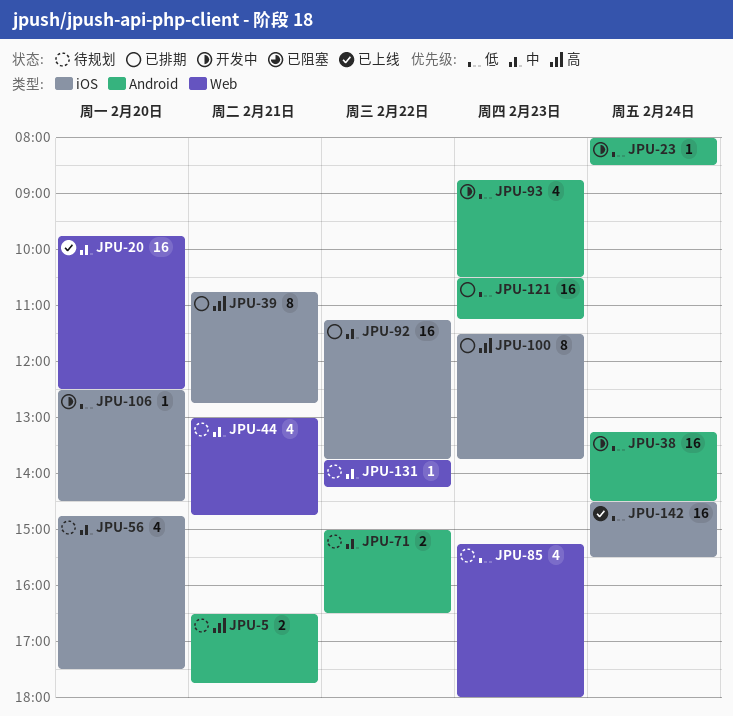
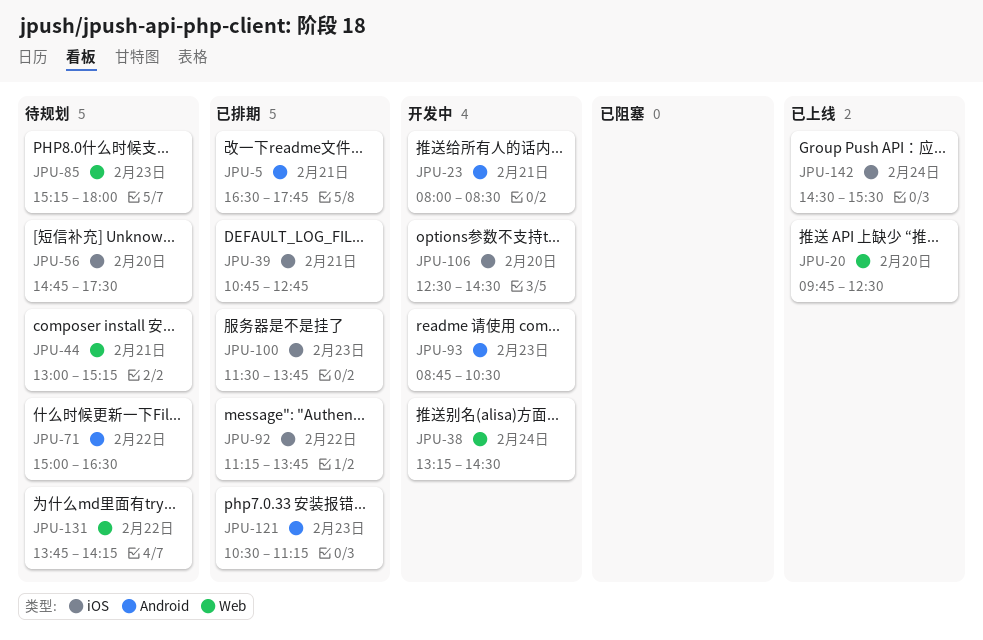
JPU-5, status: 待规划 -> 已排期
JPU-23, day: Feb 24 -> Feb 21
JPU-38, label: Android -> Web
JPU-44, ends: 14:45 -> 15:15

